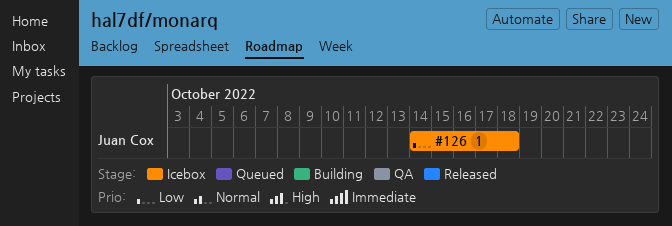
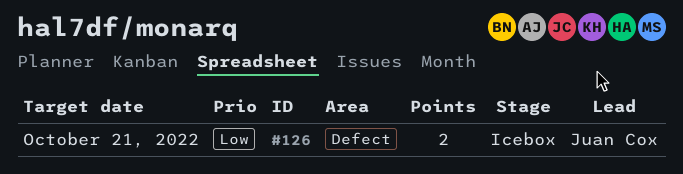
#126, estimate: 1 -> 2
#126, due: Oct 18 -> Oct 21

